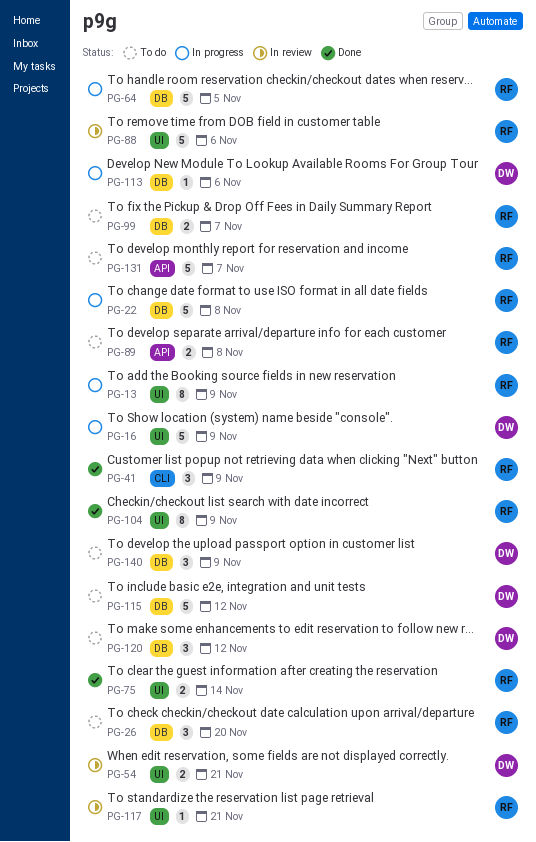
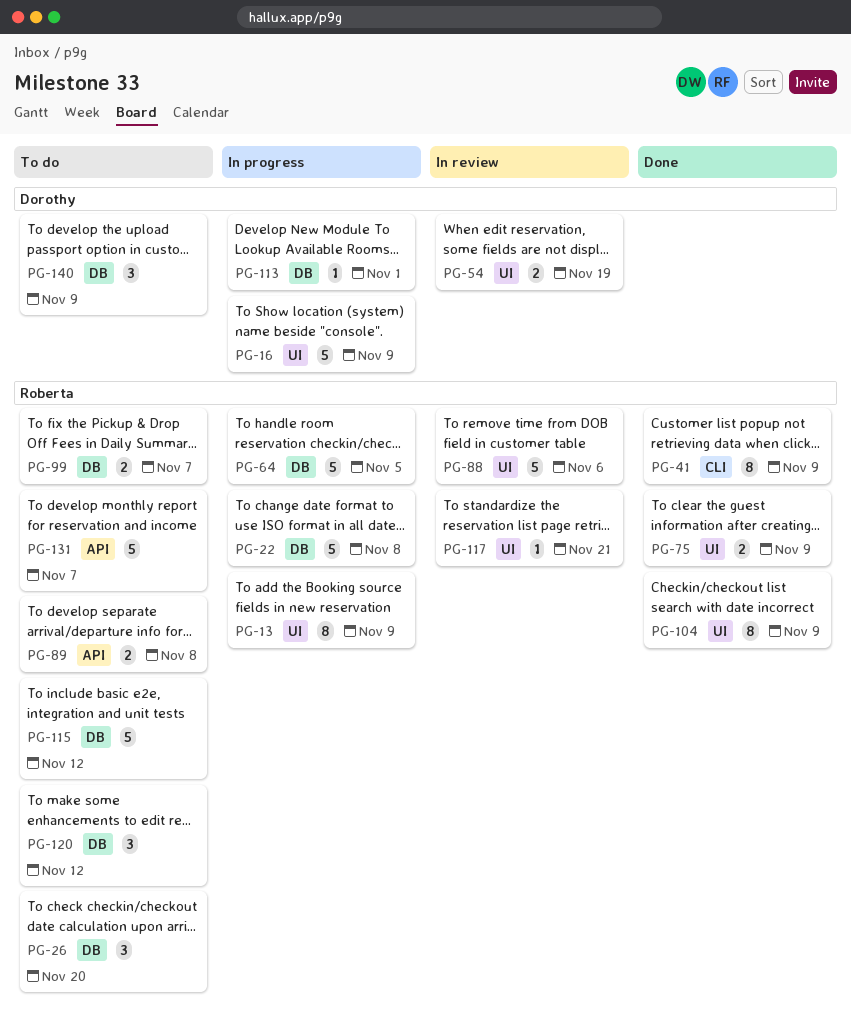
PG-41, estimate: 3 -> 8
PG-54, due: Nov 21 -> Nov 19
PG-75, due: Nov 14 -> Nov 9
PG-113, due: Nov 6 -> Nov 1
PG-115, owner: Dorothy -> Roberta
PG-120, owner: Dorothy -> Roberta

